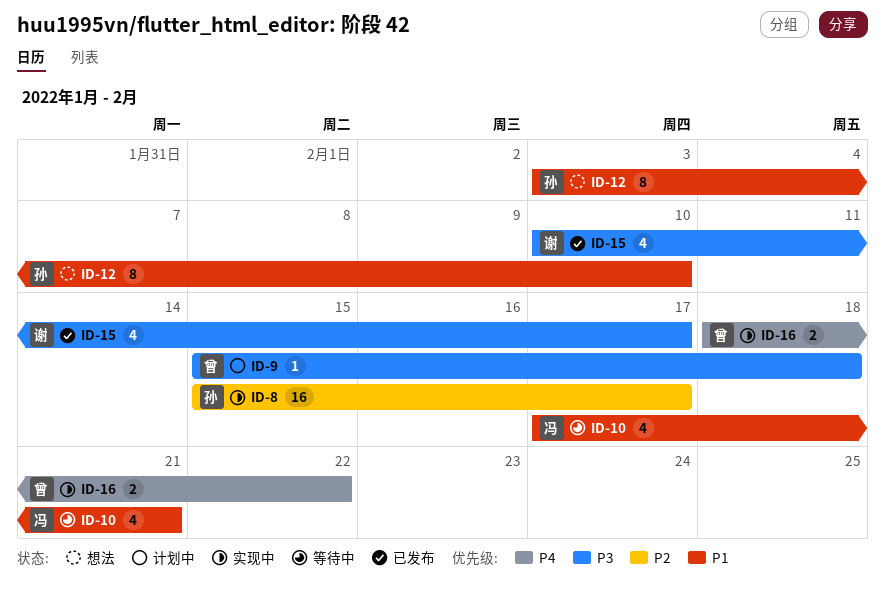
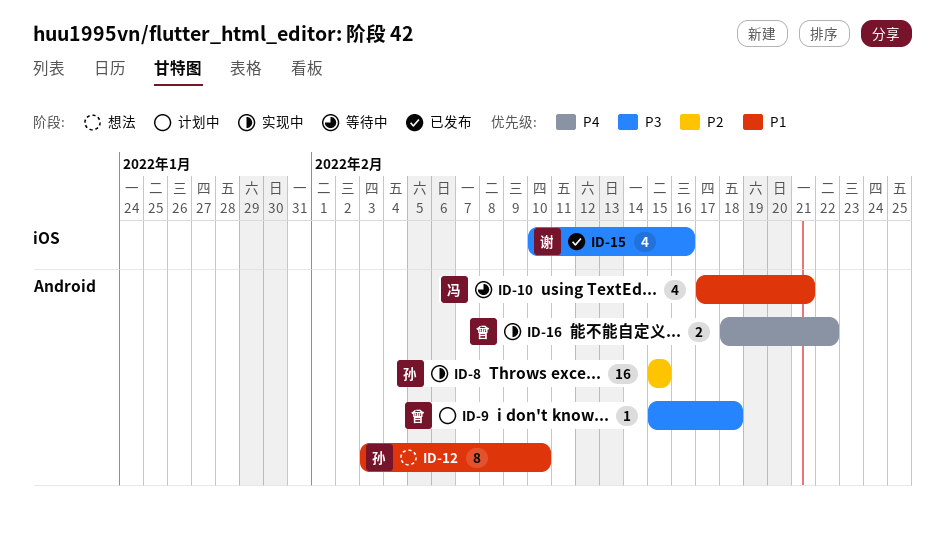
ID-8, due: Feb 17 -> Feb 15
ID-15, due: Feb 17 -> Feb 16

